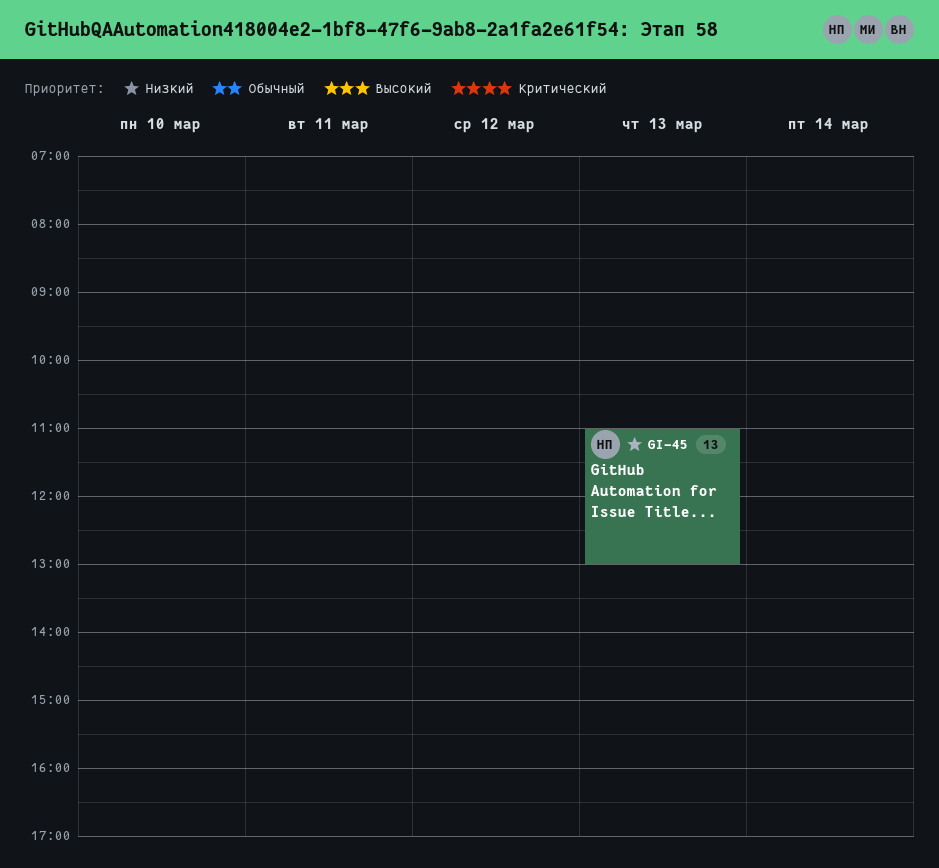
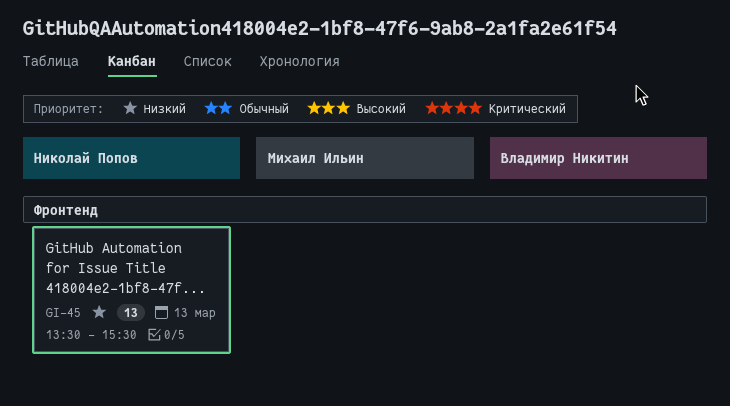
GI-45, begins: 11:00 -> 13:30
GI-45, ends: 13:00 -> 15:30

